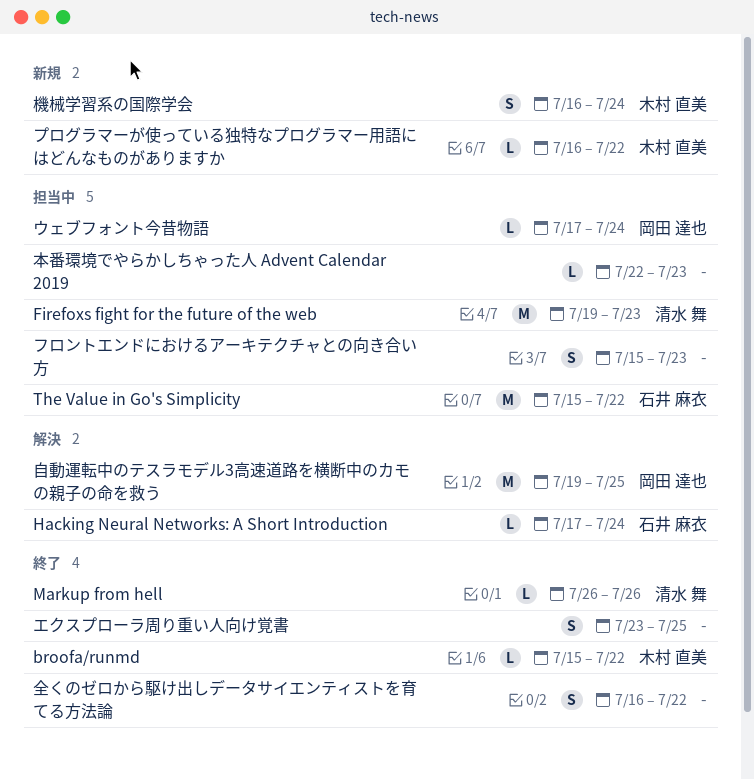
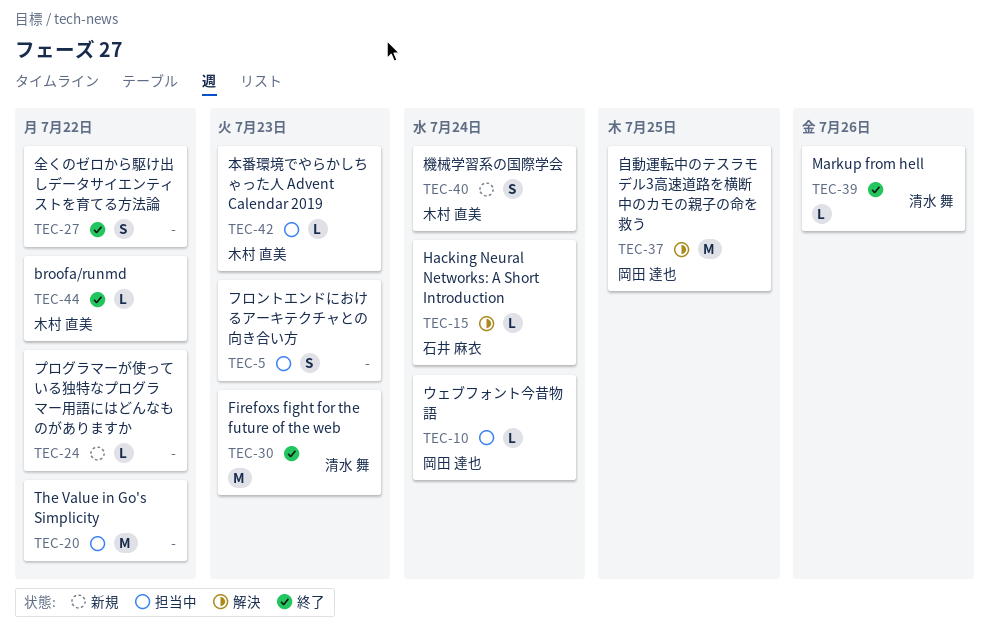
Firefoxs fight for the future of the web, status: 担当中 -> 終了
The Value in Go's Simplicity, owner: 石井 麻衣 -> none
エクスプローラ周り重い人向け覚書: present -> none
プログラマーが使っている独特なプログラマー用語にはどんなものがありますか, owner: 木村 直美 -> none
本番環境でやらかしちゃった人 Advent Calendar 2019, owner: none -> 木村 直美

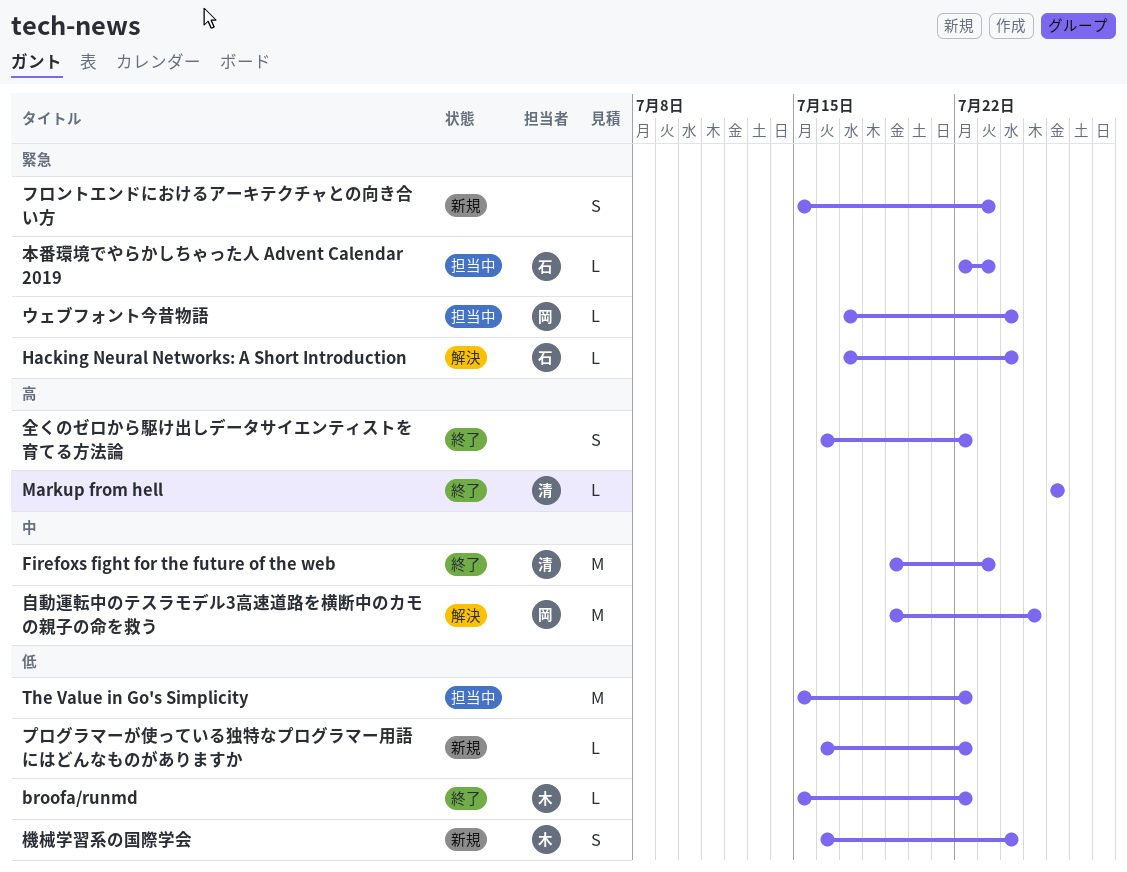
フロントエンドにおけるアーキテクチャとの向き合い方, status: 担当中 -> 新規
本番環境でやらかしちゃった人 Advent Calendar 2019, owner: 木村 直美 -> 石井 麻衣

